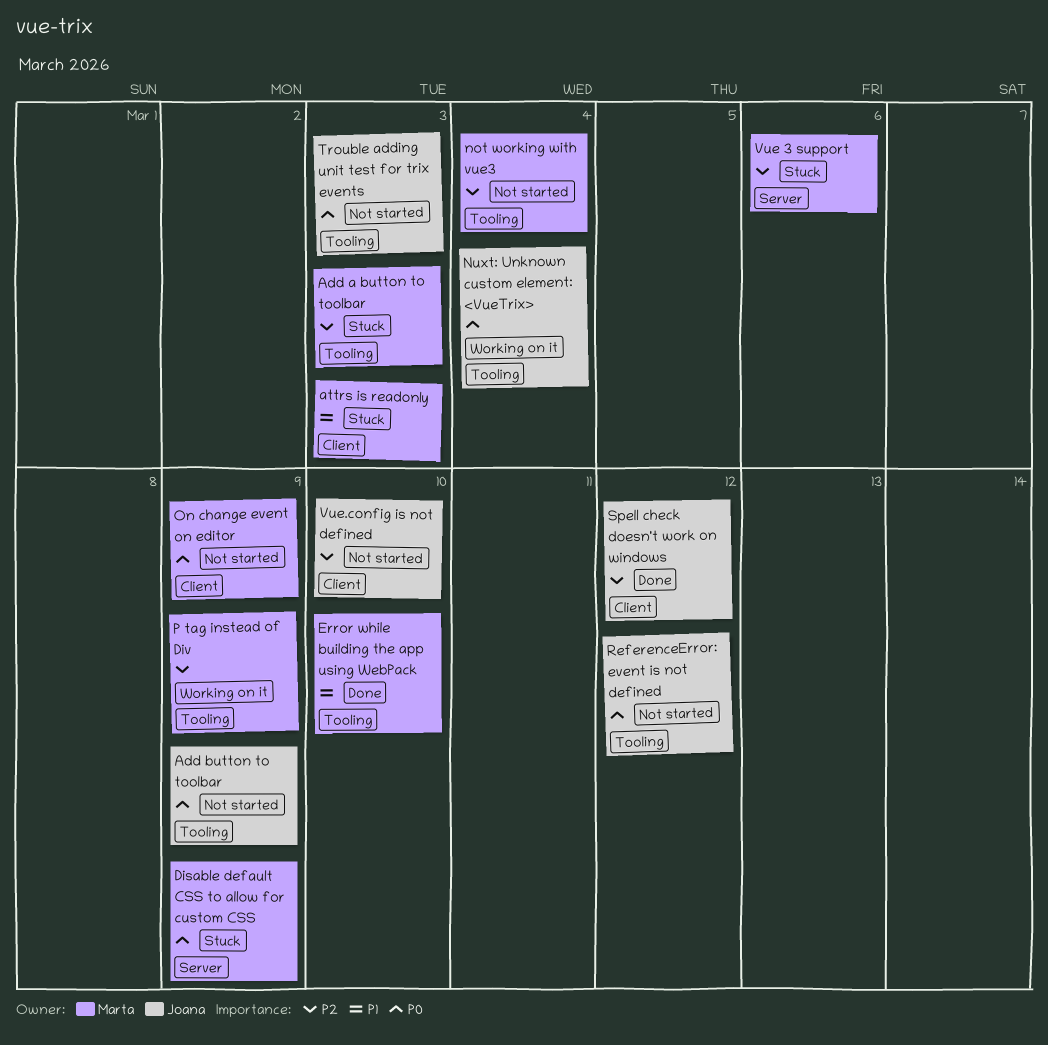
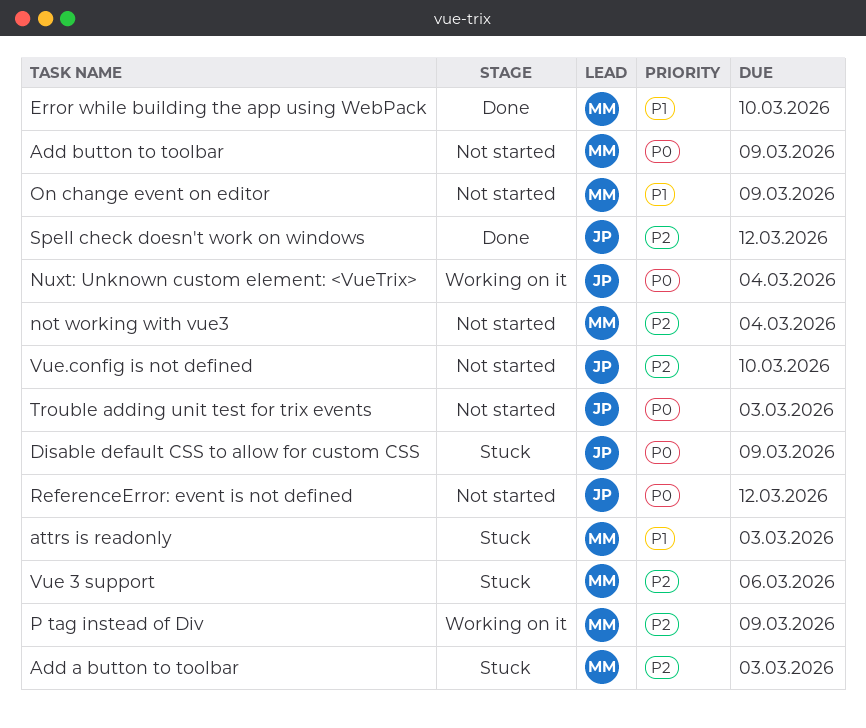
Add button to toolbar, owner: Joana -> Marta
Disable default CSS to allow for custom CSS, owner: Marta -> Joana
On change event on editor, priority: P0 -> P1

